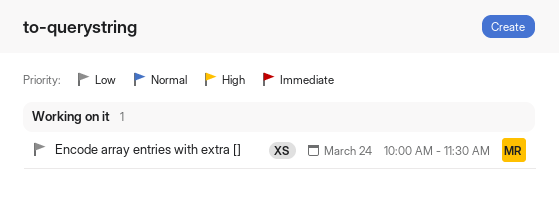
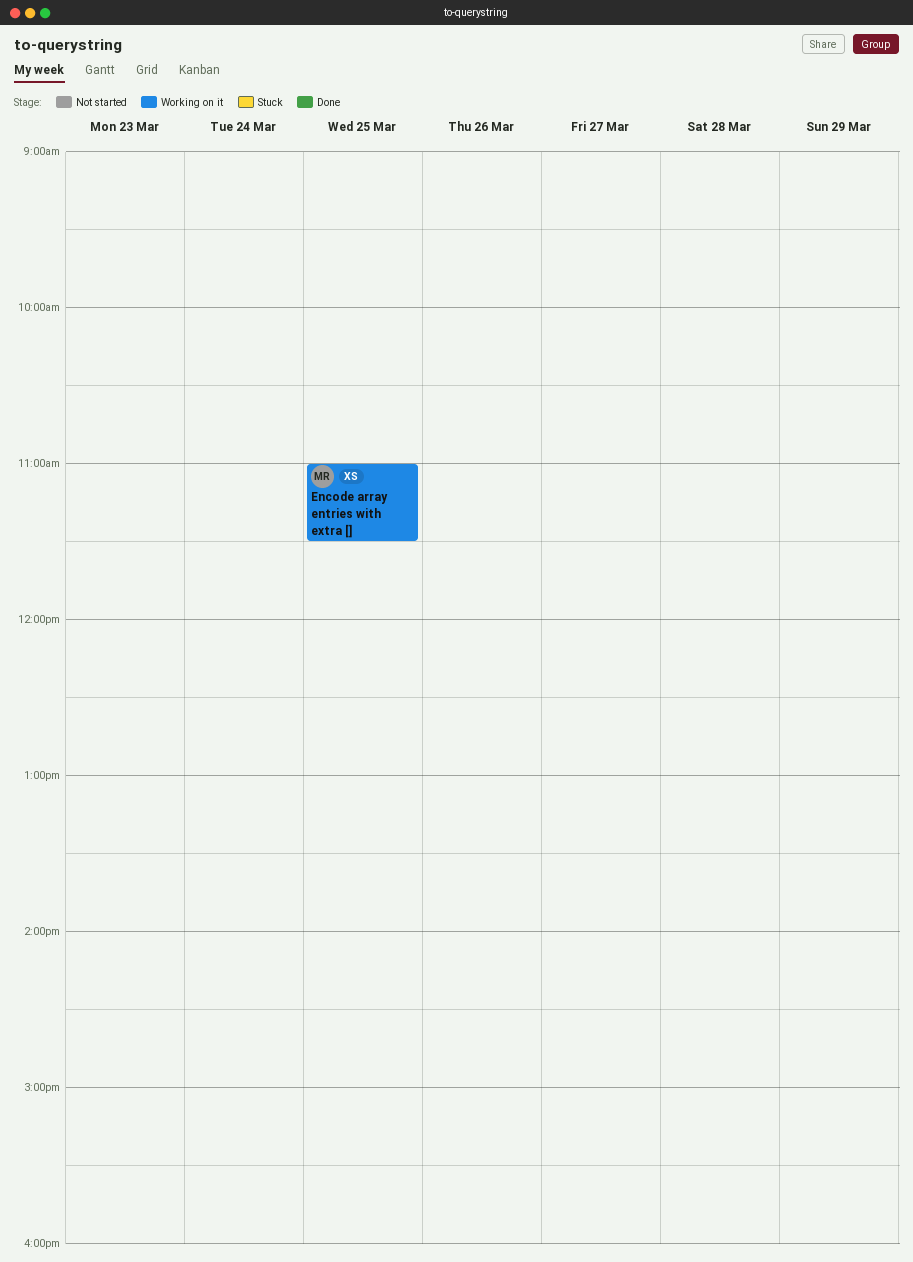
Encode array entries with extra [], day: Mar 24 -> Mar 25
Encode array entries with extra [], begins: 10:00 -> 11:00

